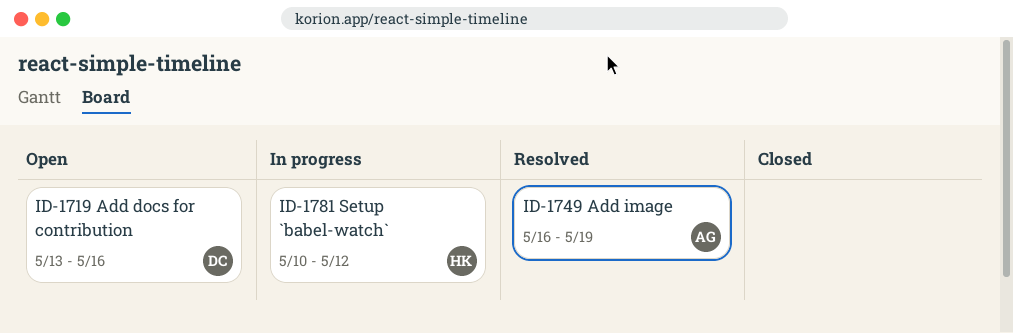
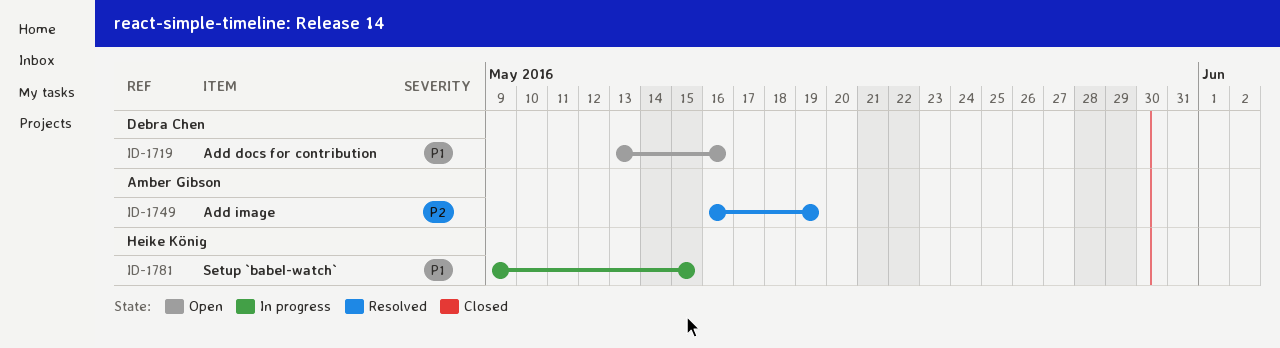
ID-1781, start: May 10 -> May 9
ID-1781, due: May 12 -> May 15

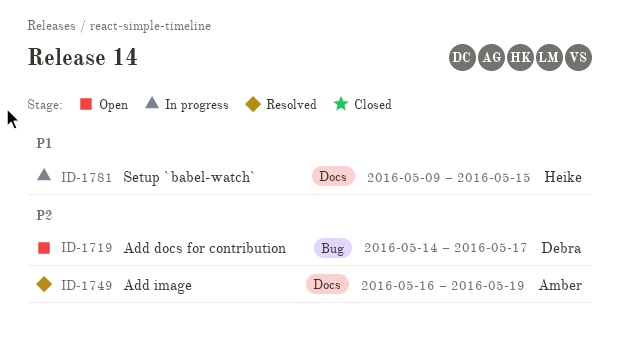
ID-1719, priority: P1 -> P2
ID-1719, start: May 13 -> May 14
ID-1719, due: May 16 -> May 17

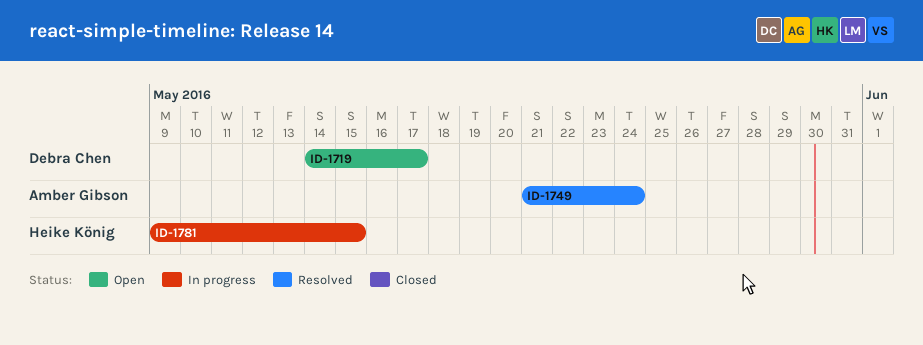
ID-1749, start: May 16 -> May 21
ID-1749, due: May 19 -> May 24

